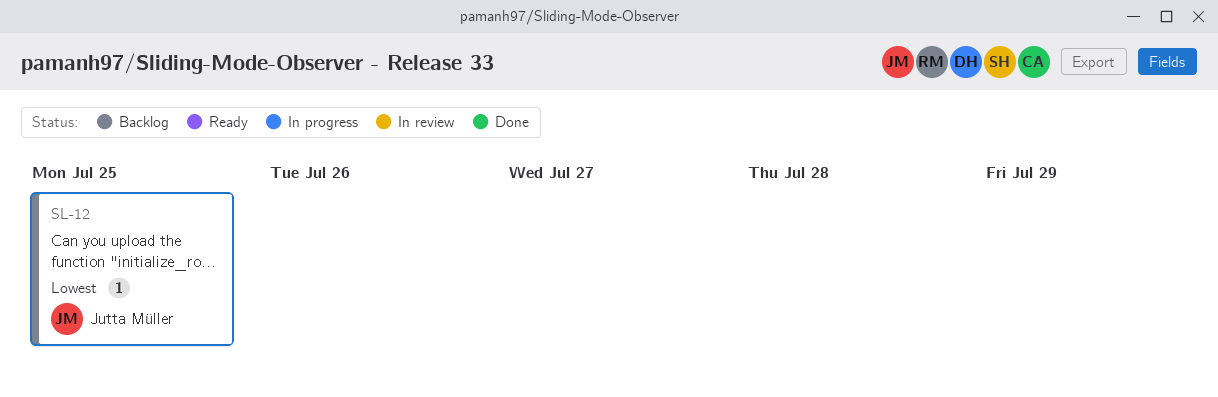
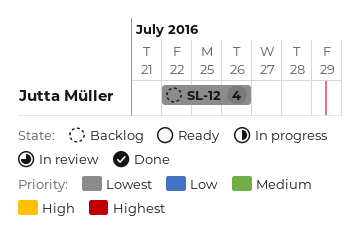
SL-12, estimate: 1 -> 4
SL-12, due: Jul 25 -> Jul 26

